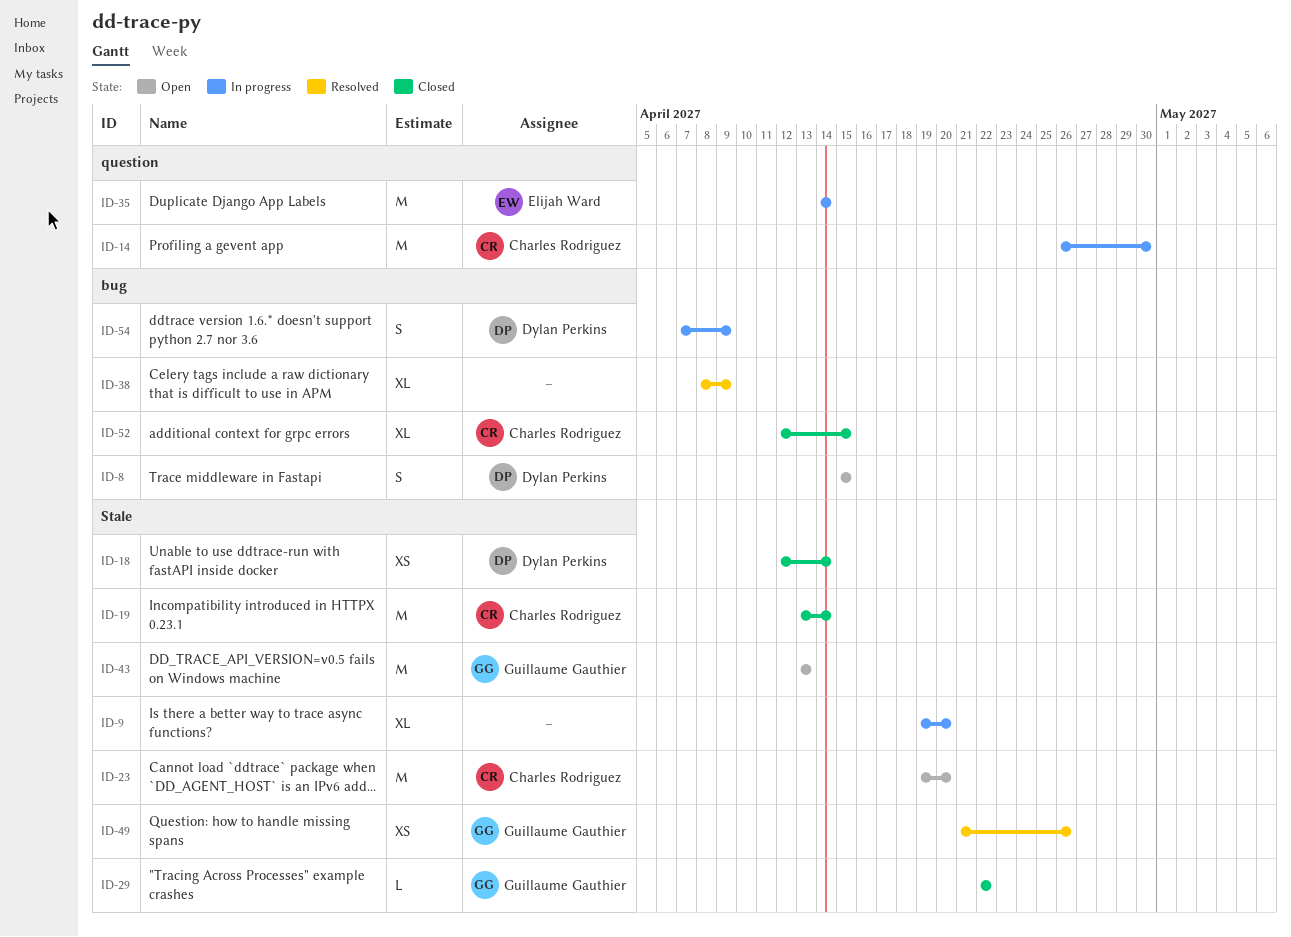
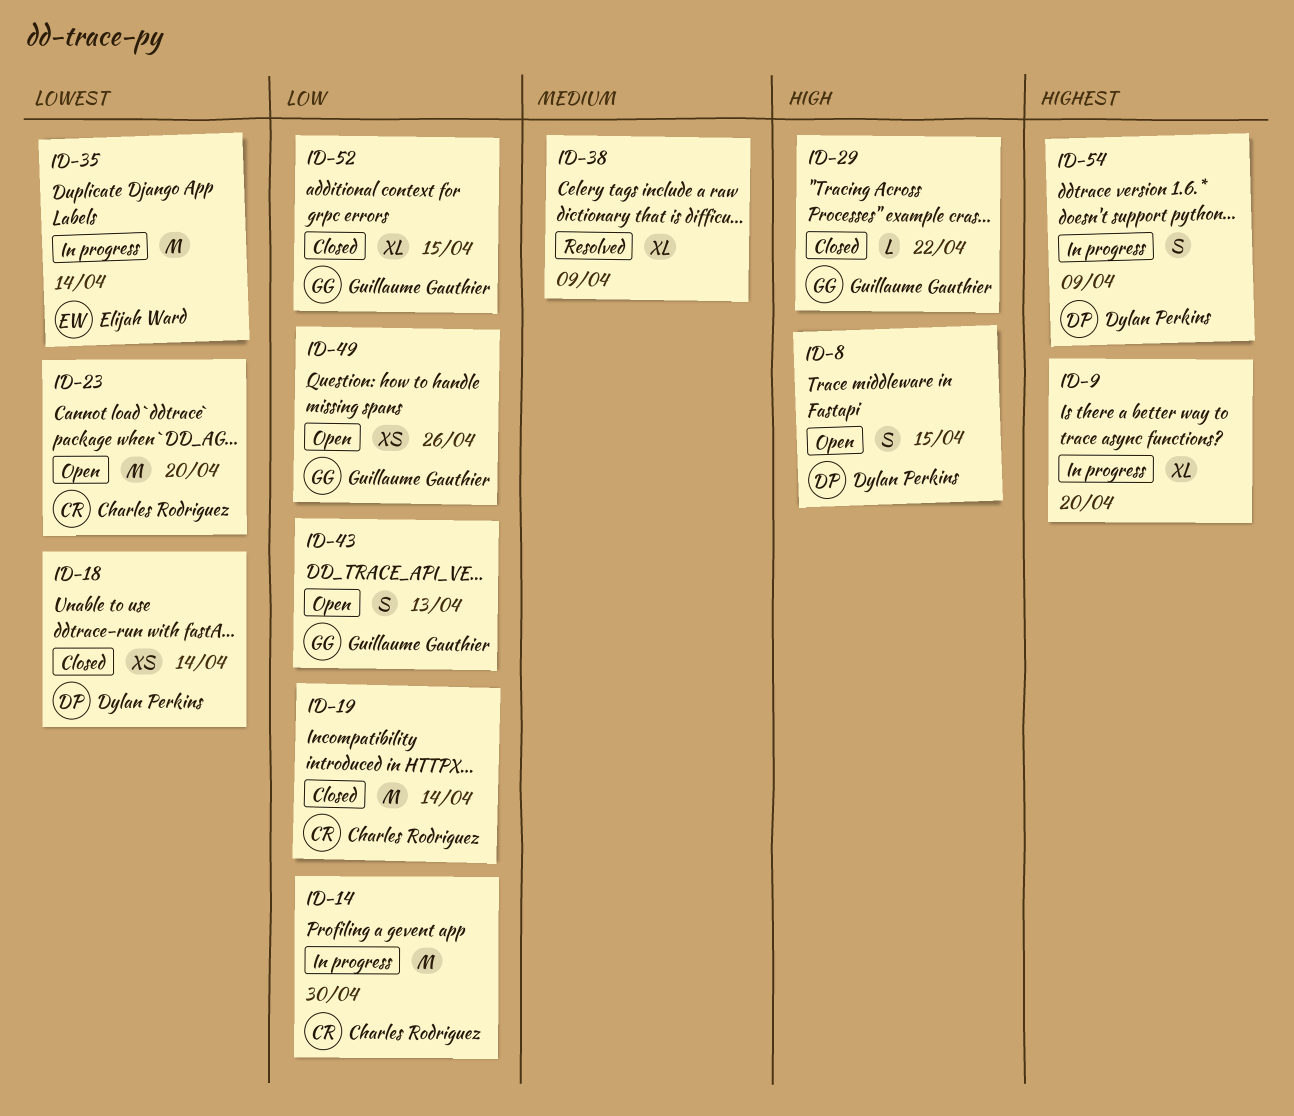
ID-43, estimate: M -> S
ID-49, status: Resolved -> Open
ID-52, owner: Charles Rodriguez -> Guillaume Gauthier

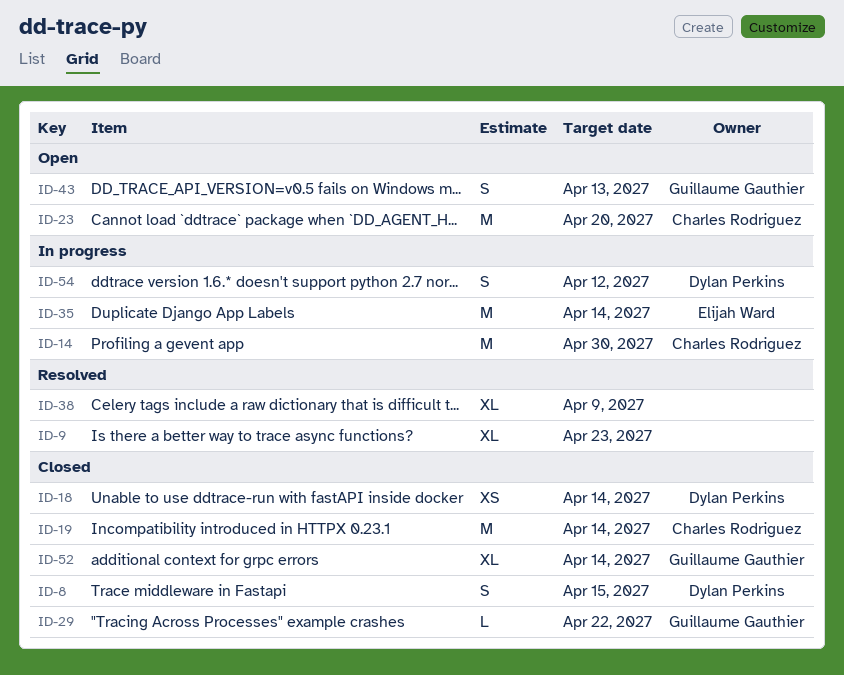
ID-8, status: Open -> Closed
ID-9, status: In progress -> Resolved
ID-9, due: Apr 20 -> Apr 23
ID-49: present -> none
ID-52, due: Apr 15 -> Apr 14
ID-54, due: Apr 9 -> Apr 12

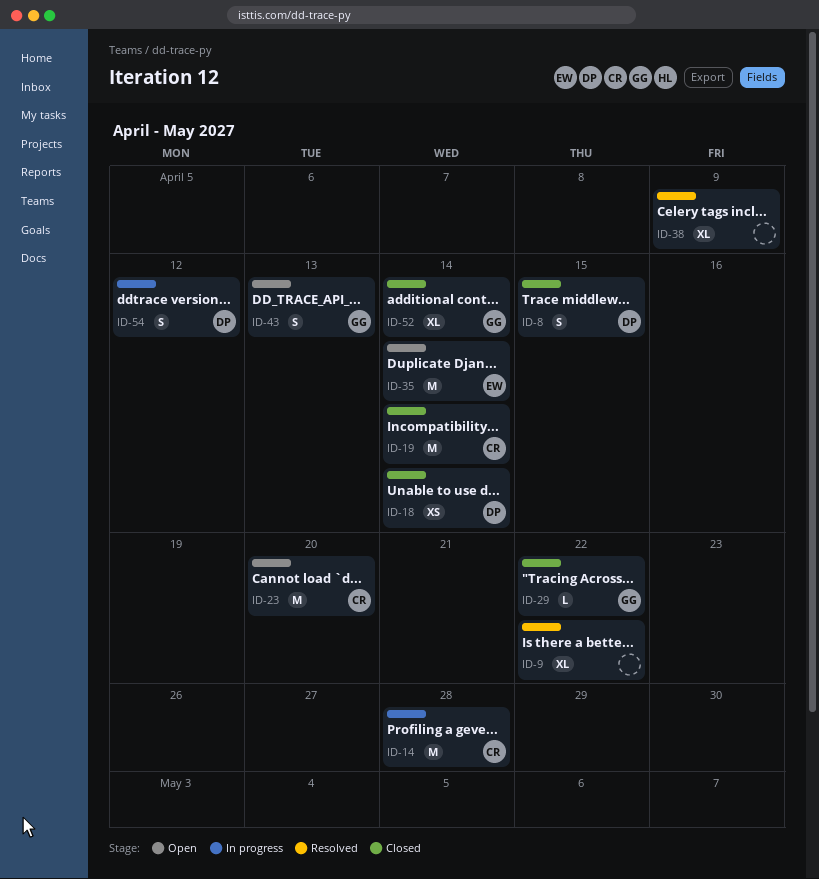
ID-9, due: Apr 23 -> Apr 22
ID-14, due: Apr 30 -> Apr 28
ID-35, status: In progress -> Open

